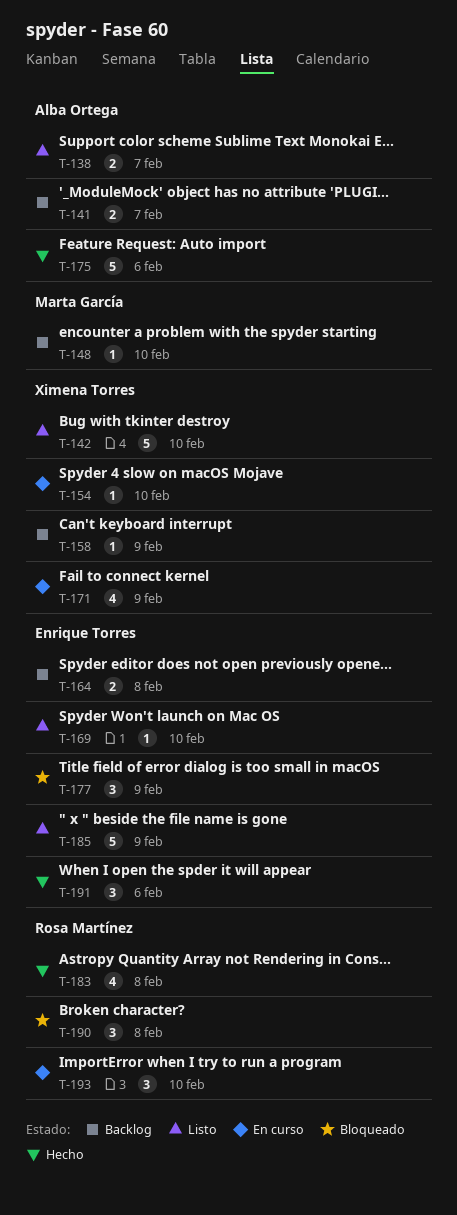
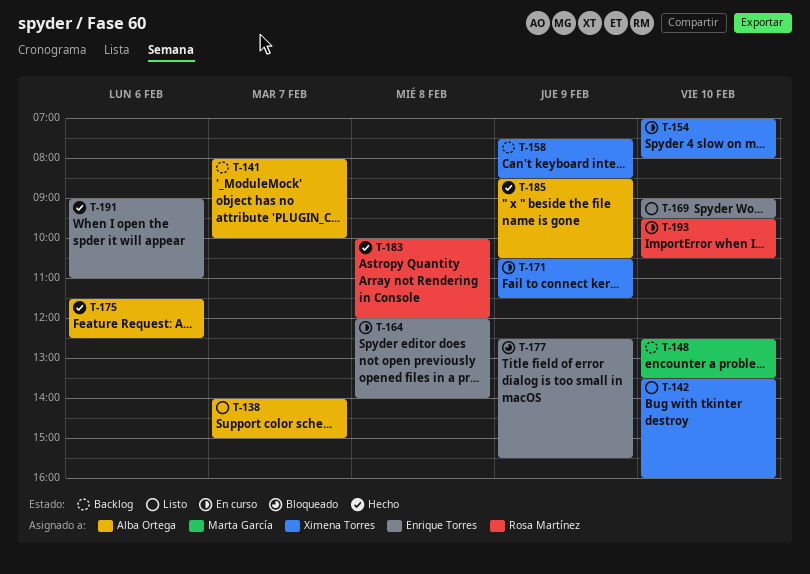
T-164, status: Backlog -> En curso
T-185, status: Listo -> Hecho
T-185, owner: Enrique Torres -> Alba Ortega
T-190: present -> none

